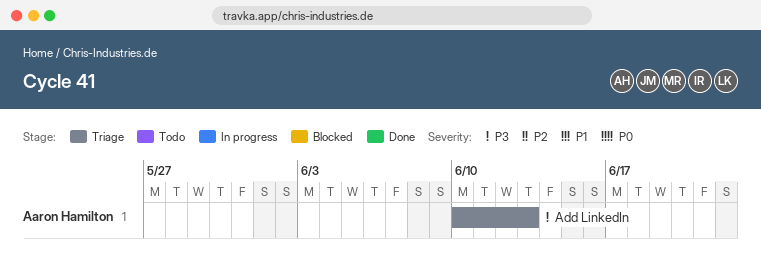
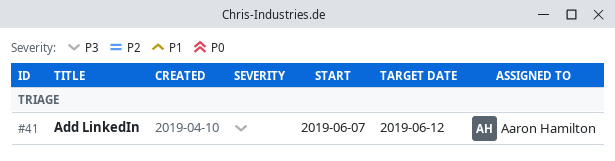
Add LinkedIn, start: Jun 10 -> Jun 7
Add LinkedIn, due: Jun 13 -> Jun 12

